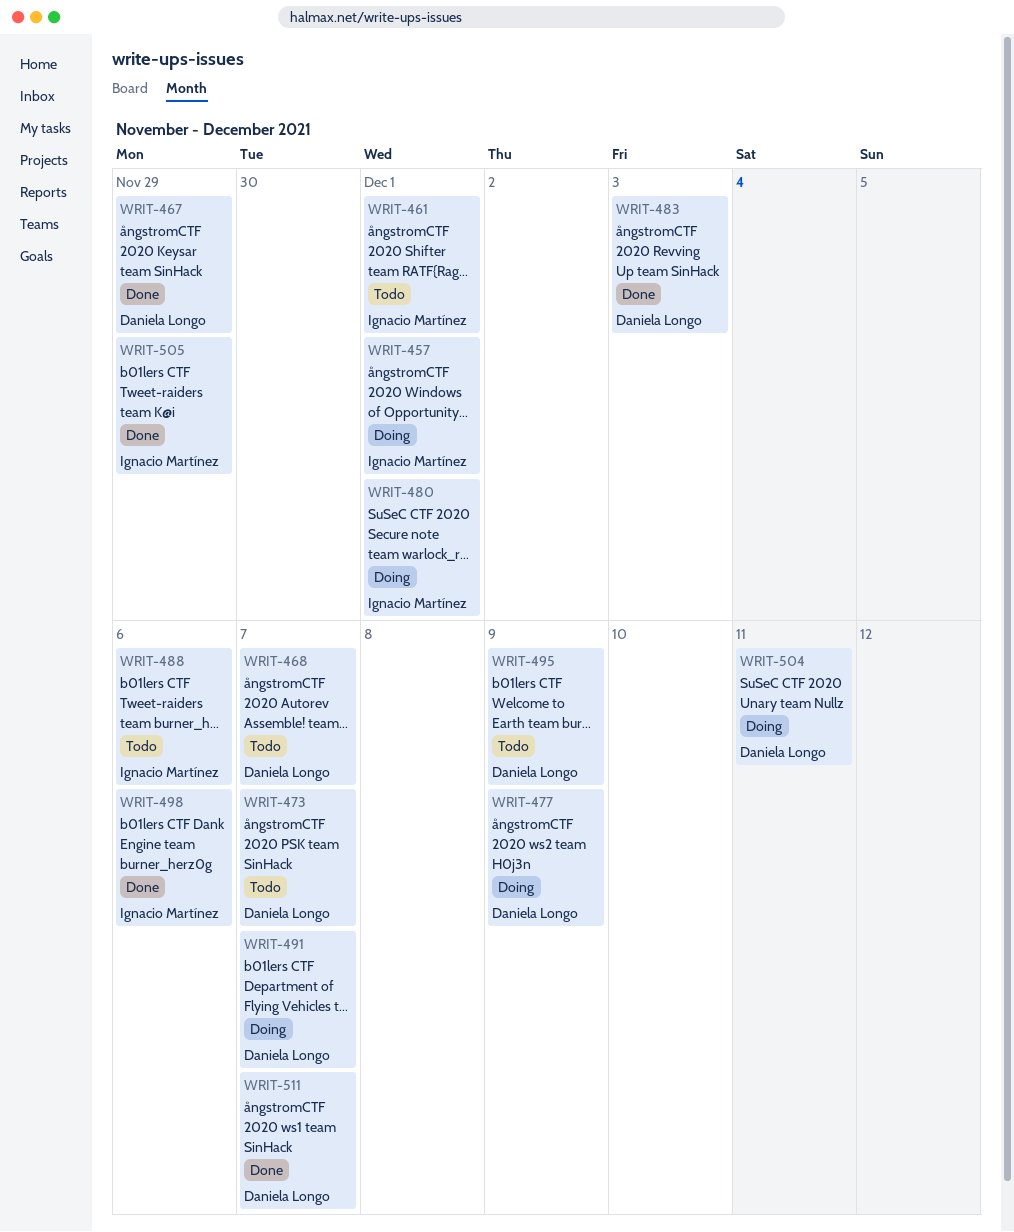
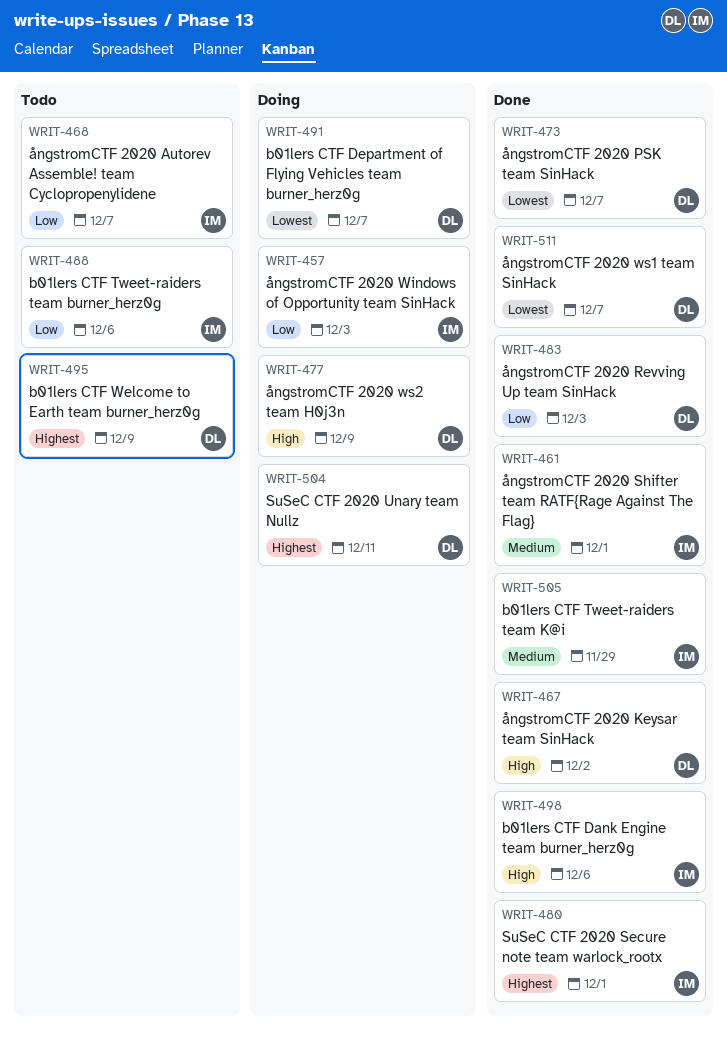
WRIT-457, due: Dec 1 -> Dec 3
WRIT-461, status: Todo -> Done
WRIT-467, due: Nov 29 -> Dec 2
WRIT-468, owner: Daniela Longo -> Ignacio Martínez
WRIT-473, status: Todo -> Done
WRIT-480, status: Doing -> Done

